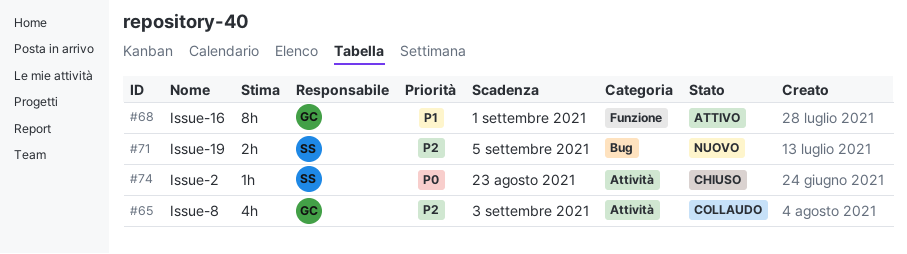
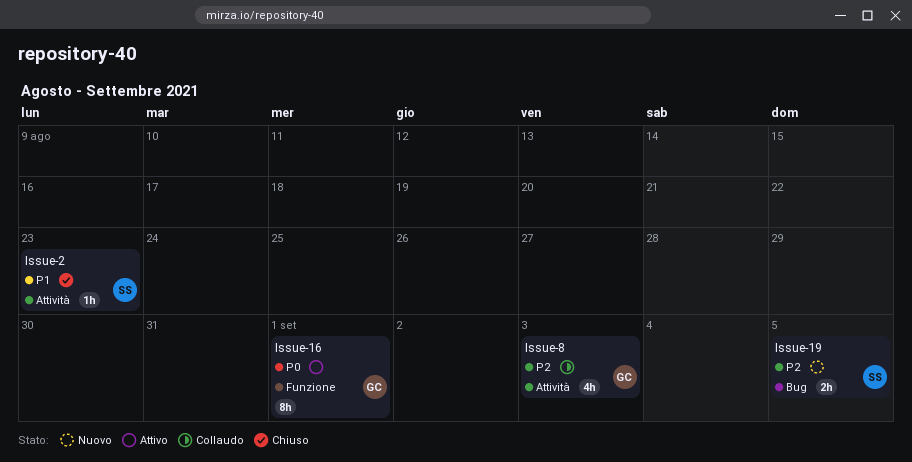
Issue-16, priority: P1 -> P0
Issue-2, priority: P0 -> P1

